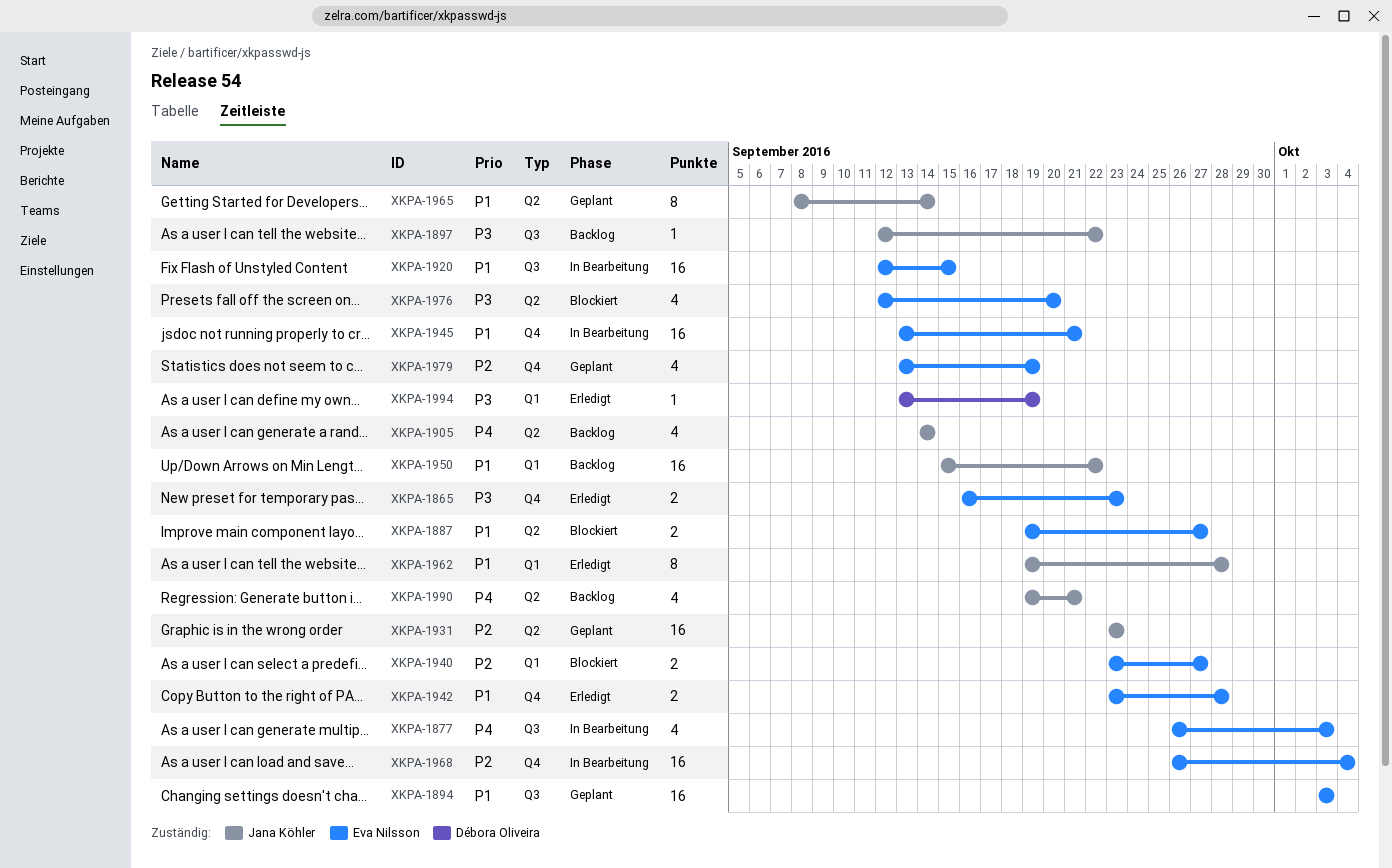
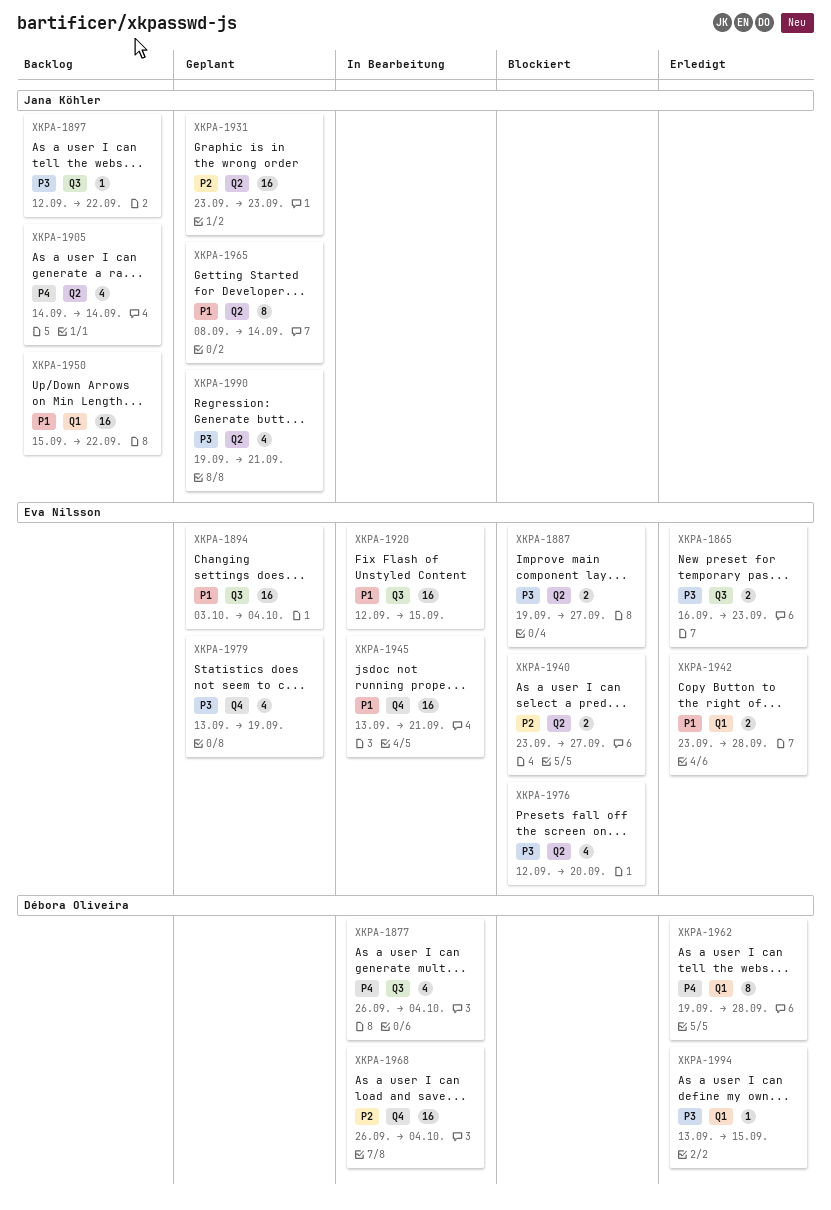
XKPA-1865, label: Q4 -> Q3
XKPA-1877, owner: Eva Nilsson -> Débora Oliveira
XKPA-1877, due: Oct 3 -> Oct 4
XKPA-1887, priority: P1 -> P3
XKPA-1894, due: Oct 3 -> Oct 4
XKPA-1940, label: Q1 -> Q2
XKPA-1942, label: Q4 -> Q1
XKPA-1962, owner: Jana Köhler -> Débora Oliveira
XKPA-1962, priority: P1 -> P4
XKPA-1968, owner: Eva Nilsson -> Débora Oliveira
XKPA-1979, priority: P2 -> P3
XKPA-1990, status: Backlog -> Geplant
XKPA-1990, priority: P4 -> P3
XKPA-1994, due: Sep 19 -> Sep 15

